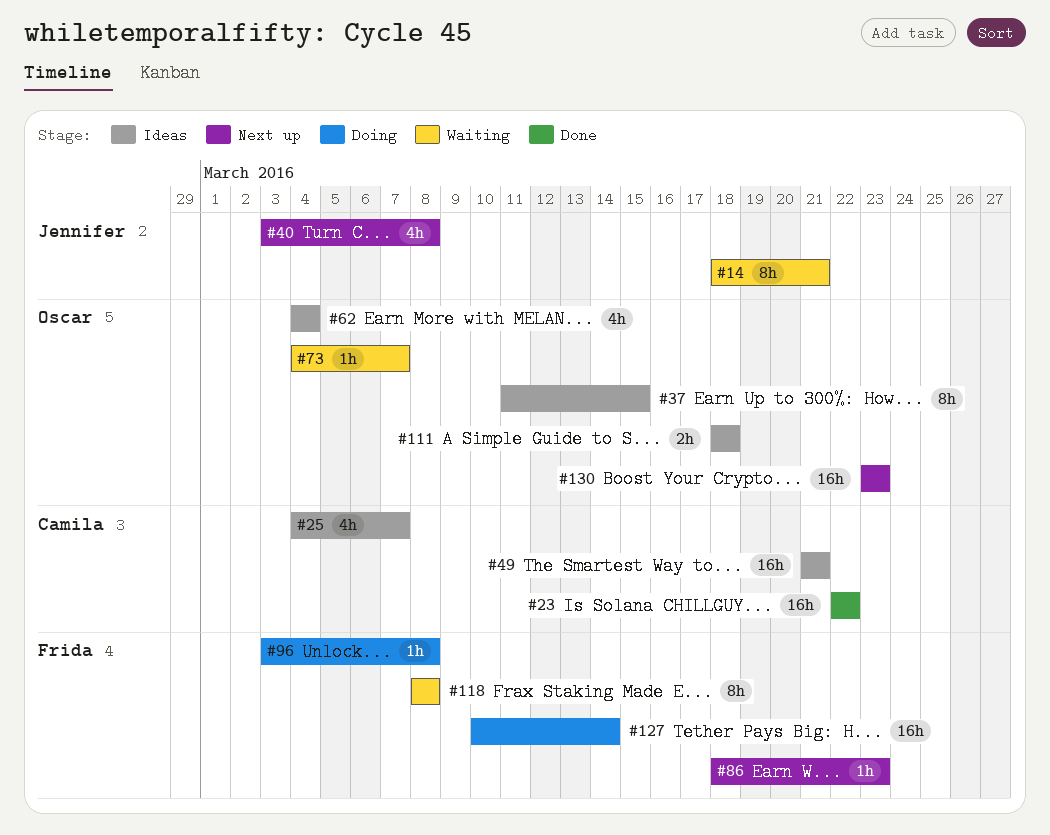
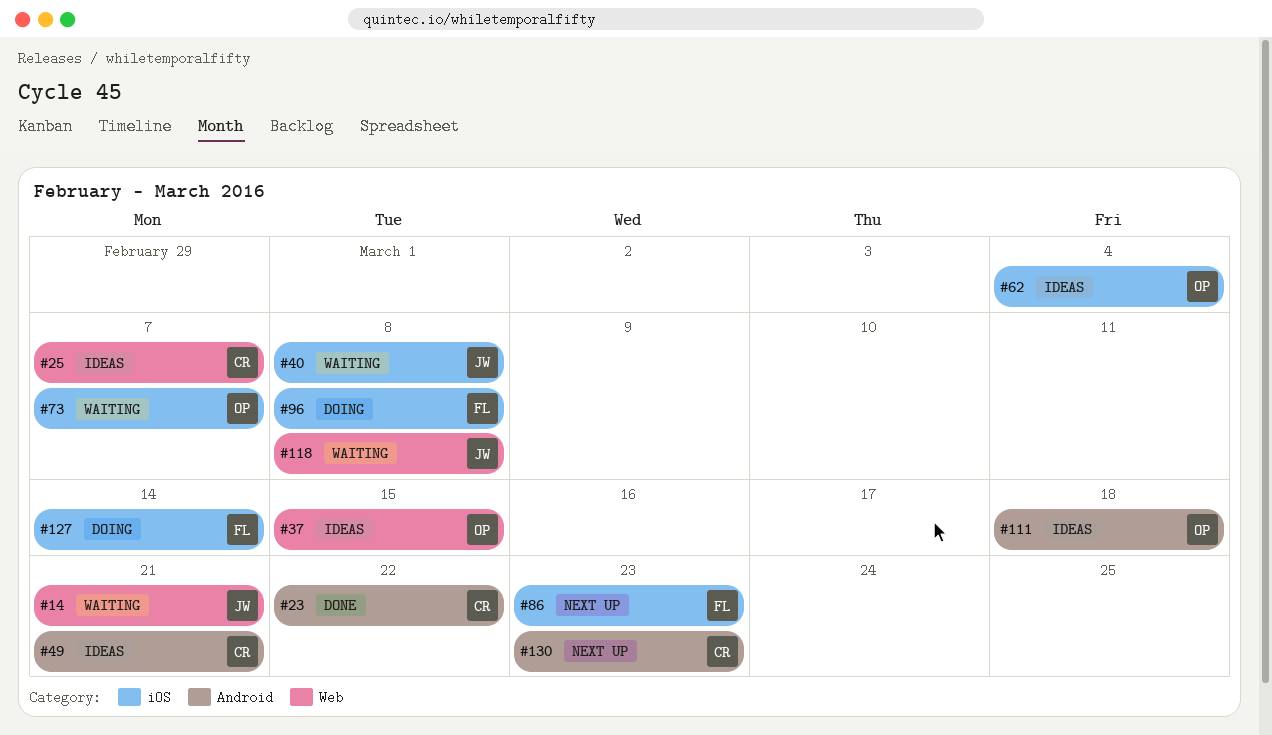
#40, status: Next up -> Waiting
#118, owner: Frida -> Jennifer
#130, owner: Oscar -> Camila

